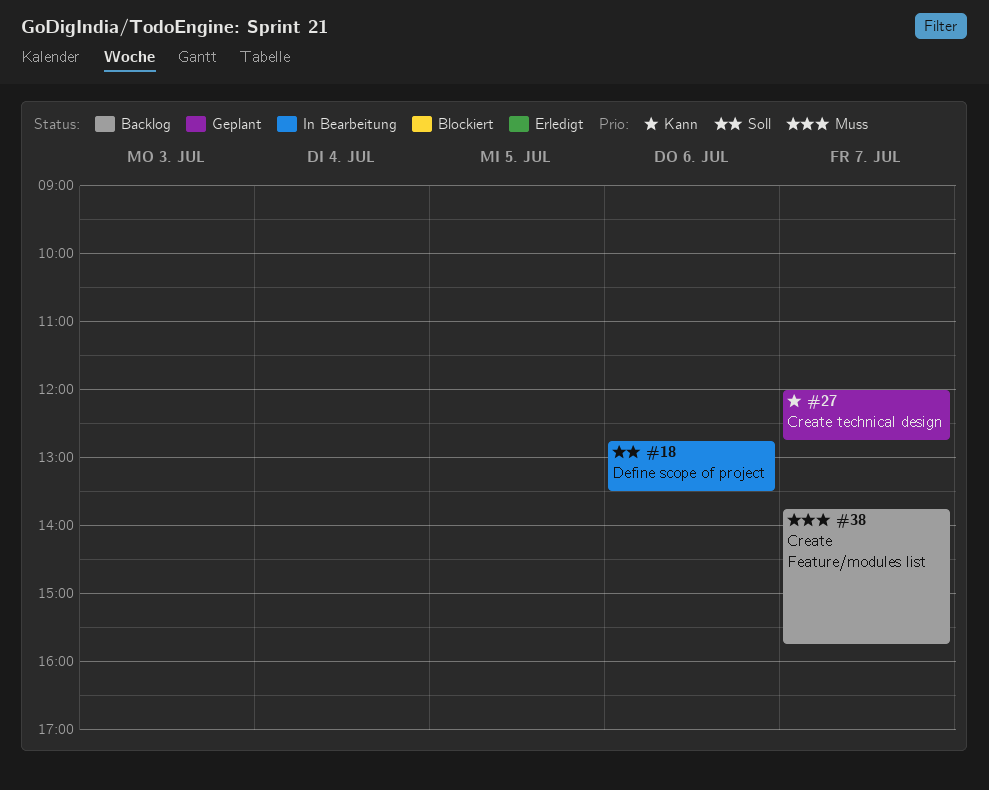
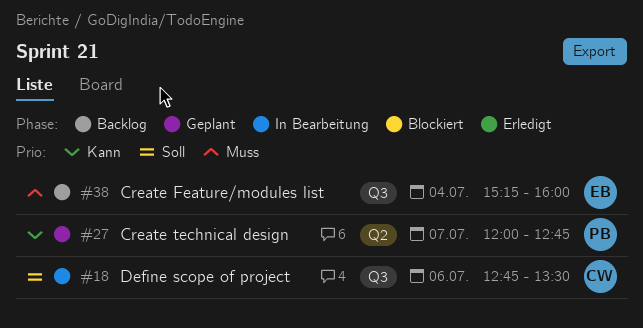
#38, day: Jul 7 -> Jul 4
#38, begins: 13:45 -> 15:15
#38, ends: 15:45 -> 16:00

